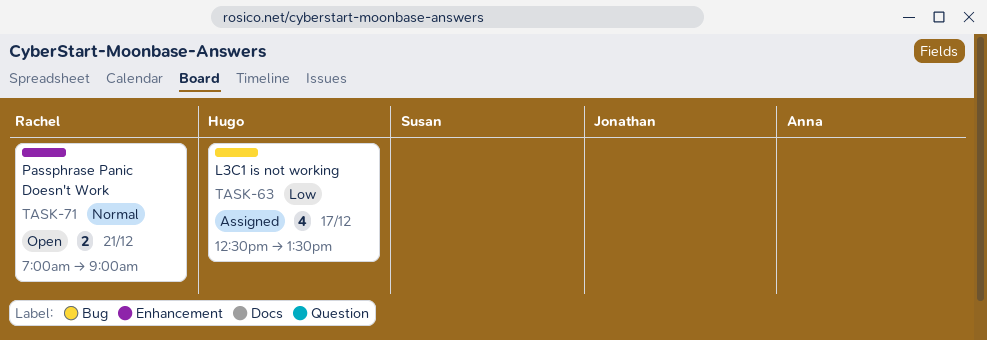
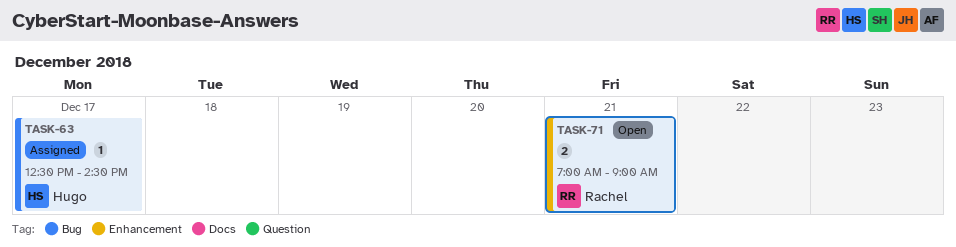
TASK-63, estimate: 4 -> 1
TASK-63, ends: 13:30 -> 14:30

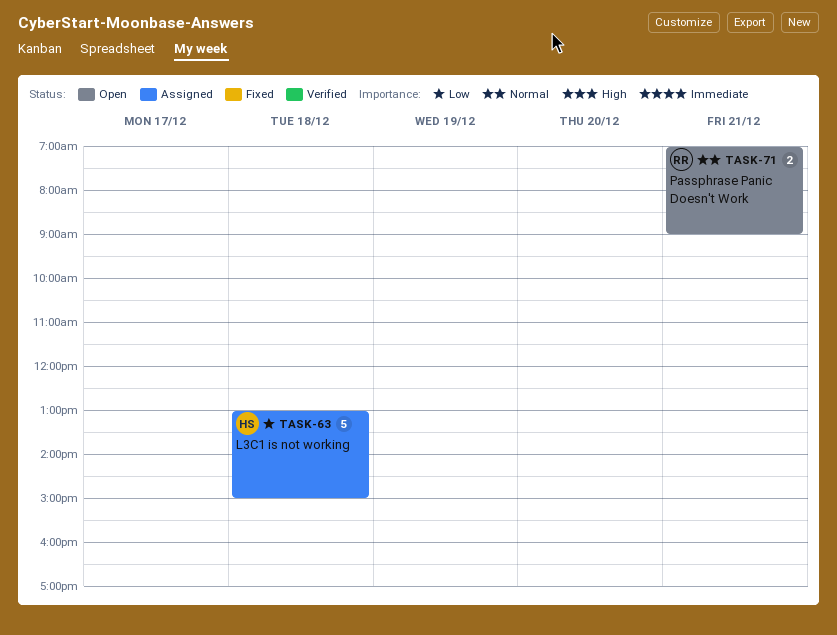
TASK-63, estimate: 1 -> 5
TASK-63, day: Dec 17 -> Dec 18
TASK-63, begins: 12:30 -> 13:00
TASK-63, ends: 14:30 -> 15:00

